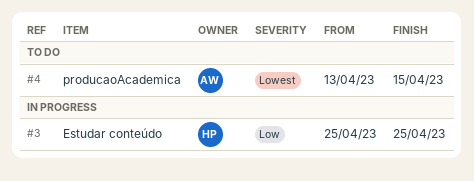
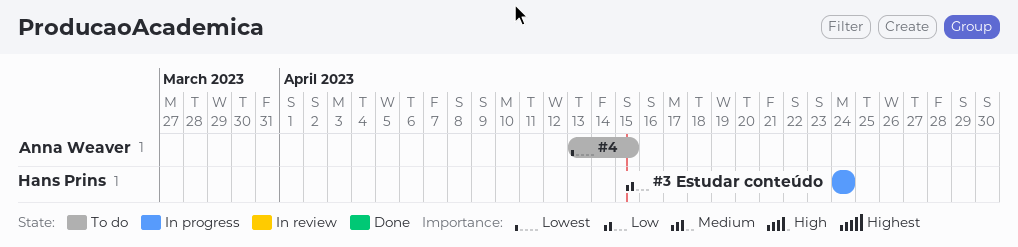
#3, start: Apr 25 -> Apr 24
#3, due: Apr 25 -> Apr 24

